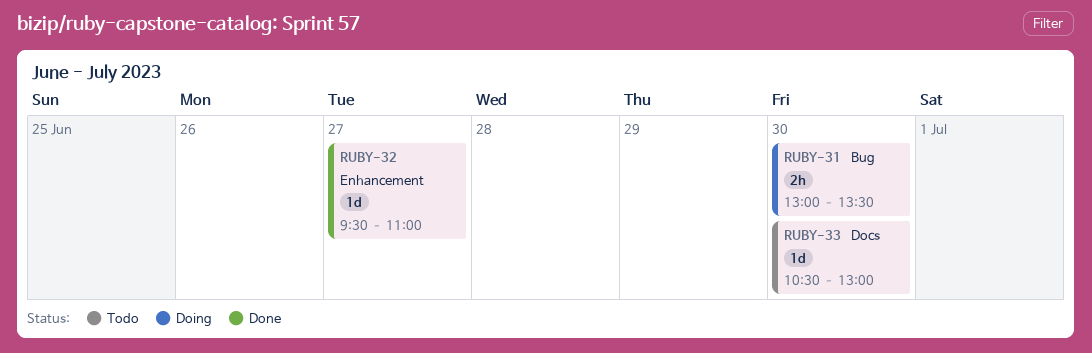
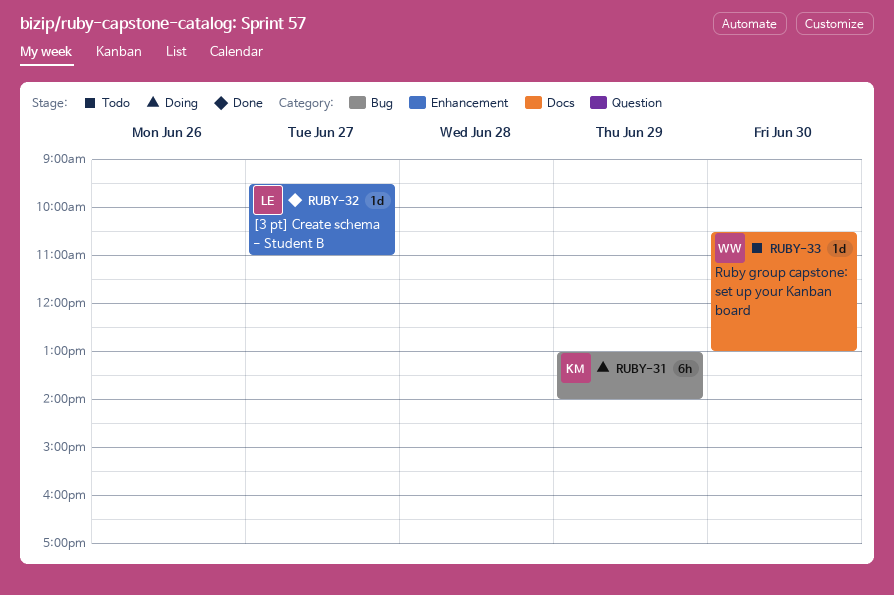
RUBY-31, estimate: 2h -> 6h
RUBY-31, day: Jun 30 -> Jun 29
RUBY-31, ends: 13:30 -> 14:00

